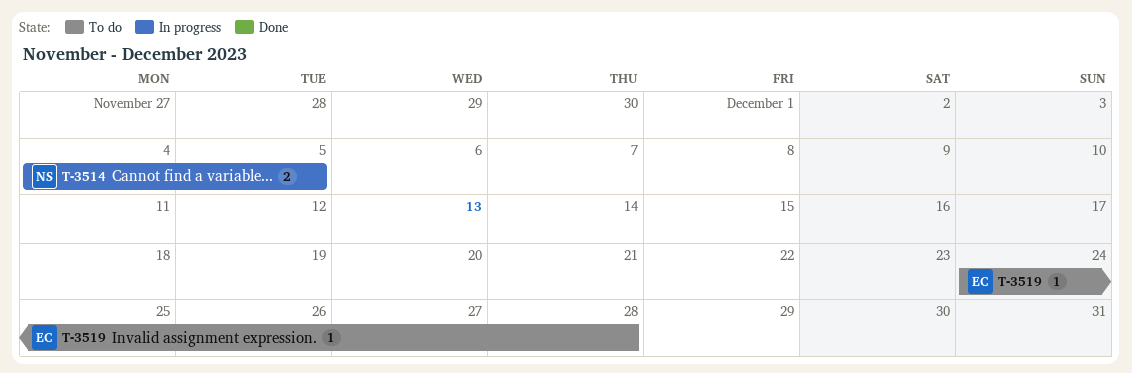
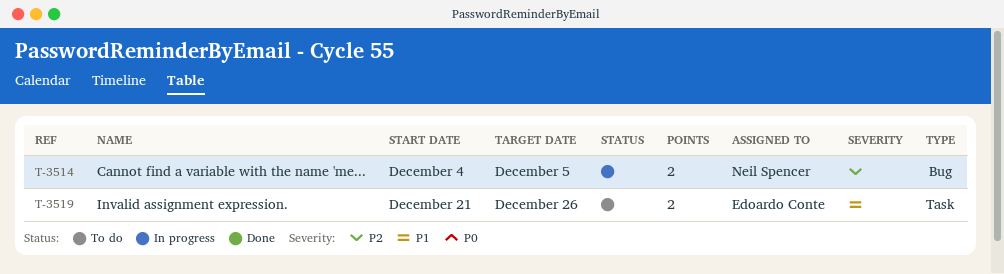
T-3519, estimate: 1 -> 2
T-3519, start: Dec 24 -> Dec 21
T-3519, due: Dec 28 -> Dec 26

